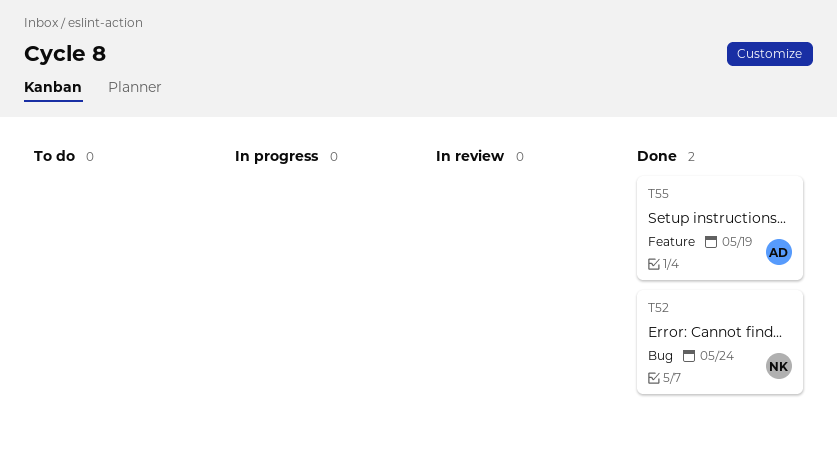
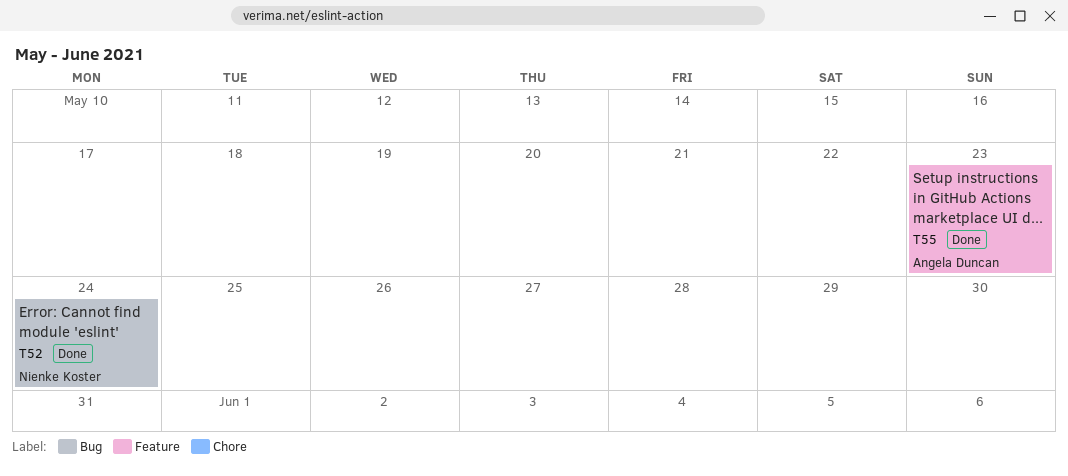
T55, due: May 19 -> May 23

